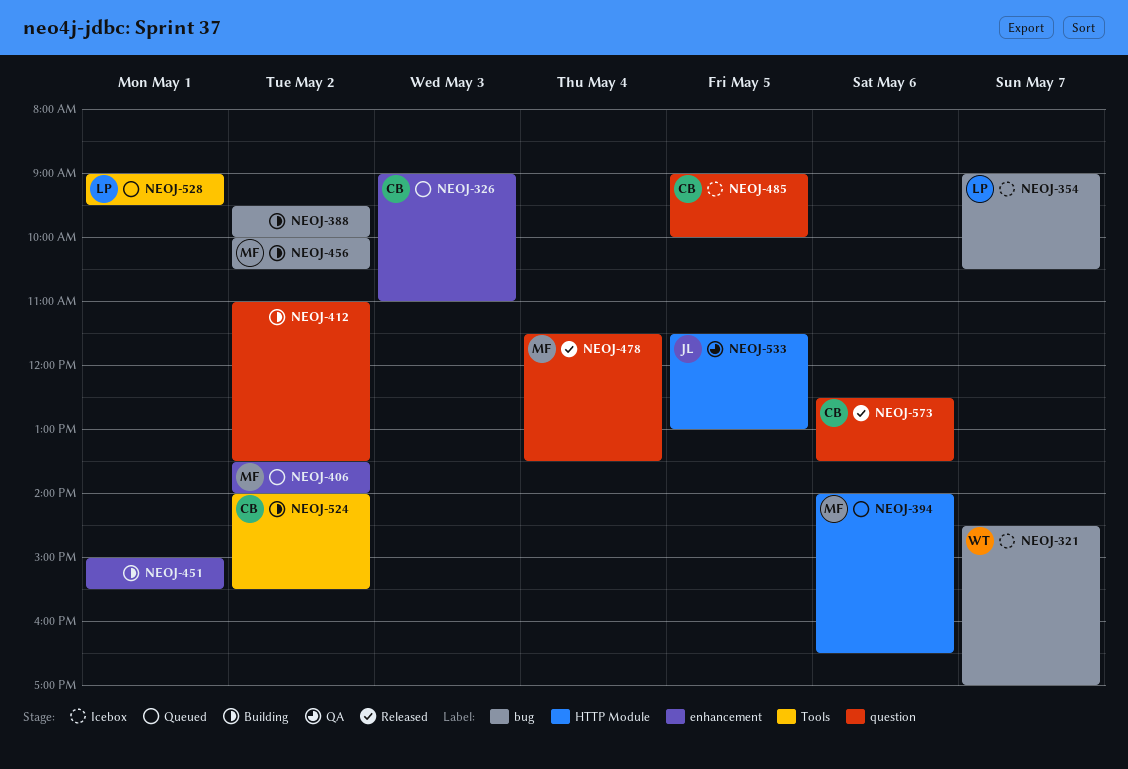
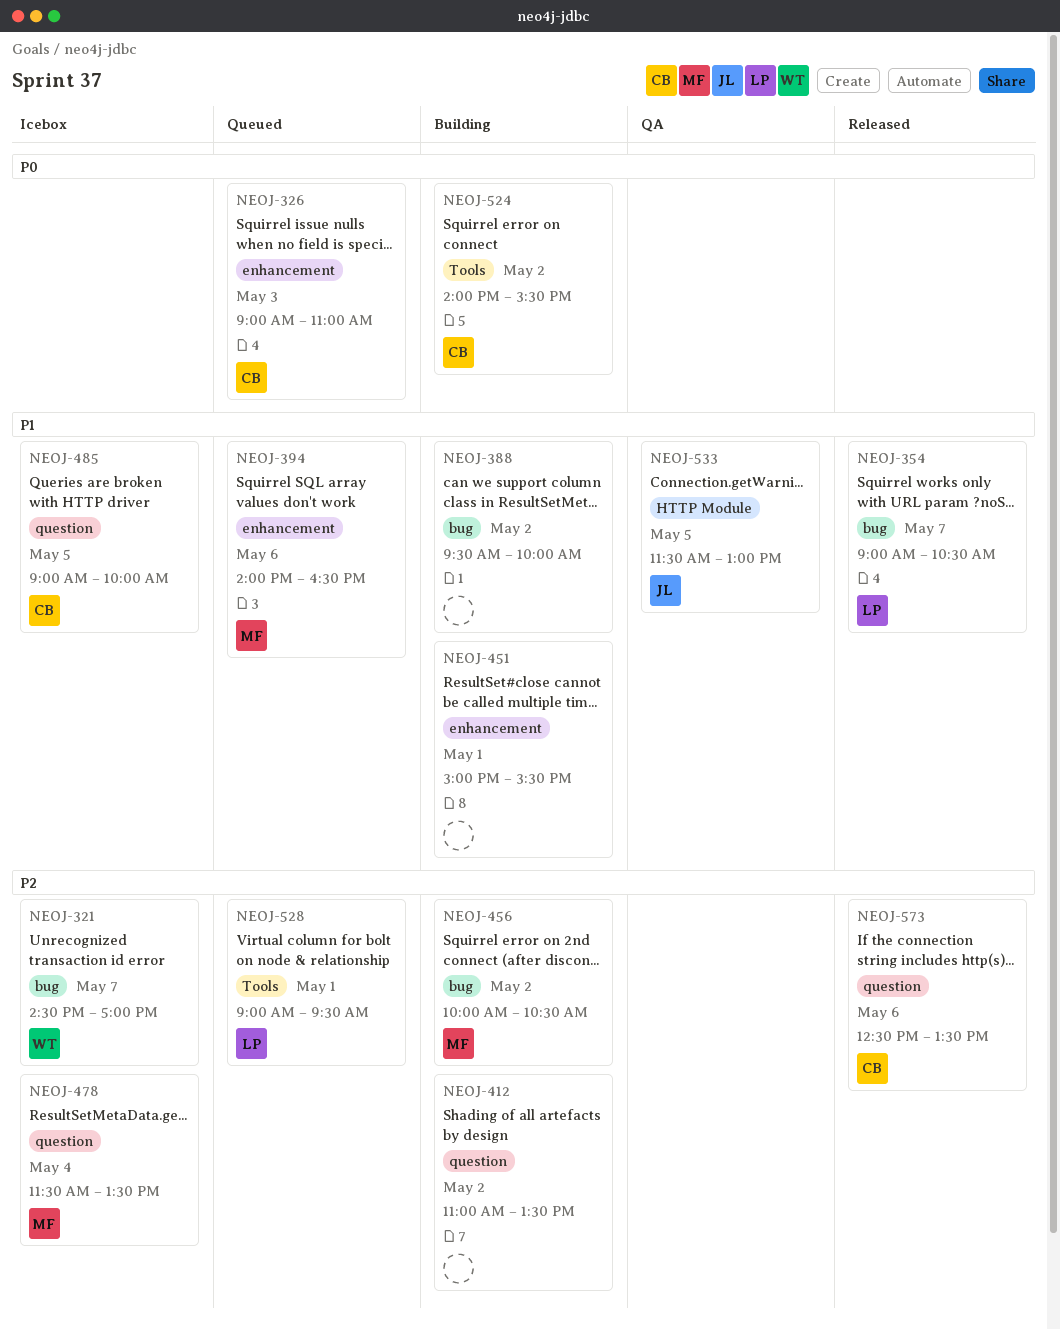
NEOJ-354, status: Icebox -> Released
NEOJ-394, label: HTTP Module -> enhancement
NEOJ-406: present -> none
NEOJ-478, status: Released -> Icebox

